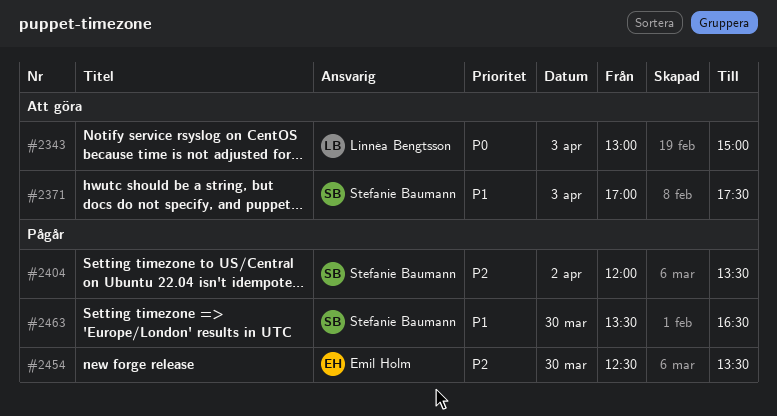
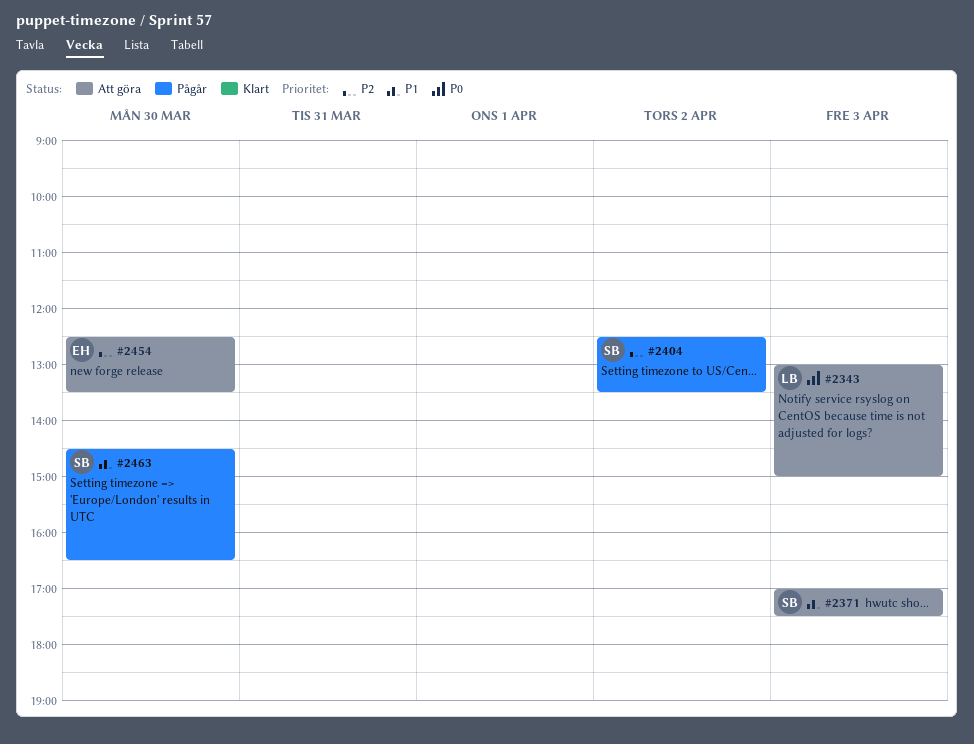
#2404, begins: 12:00 -> 12:30
#2454, status: Pågår -> Att göra
#2463, begins: 13:30 -> 14:30

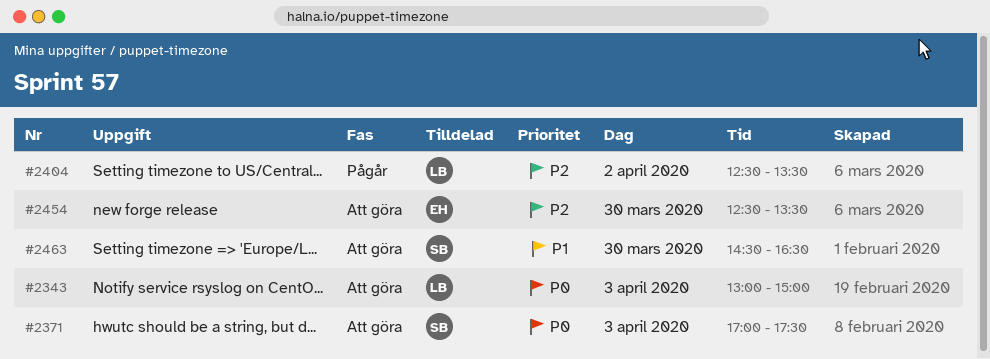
#2371, priority: P1 -> P0
#2404, owner: SB -> LB
#2463, status: Pågår -> Att göra

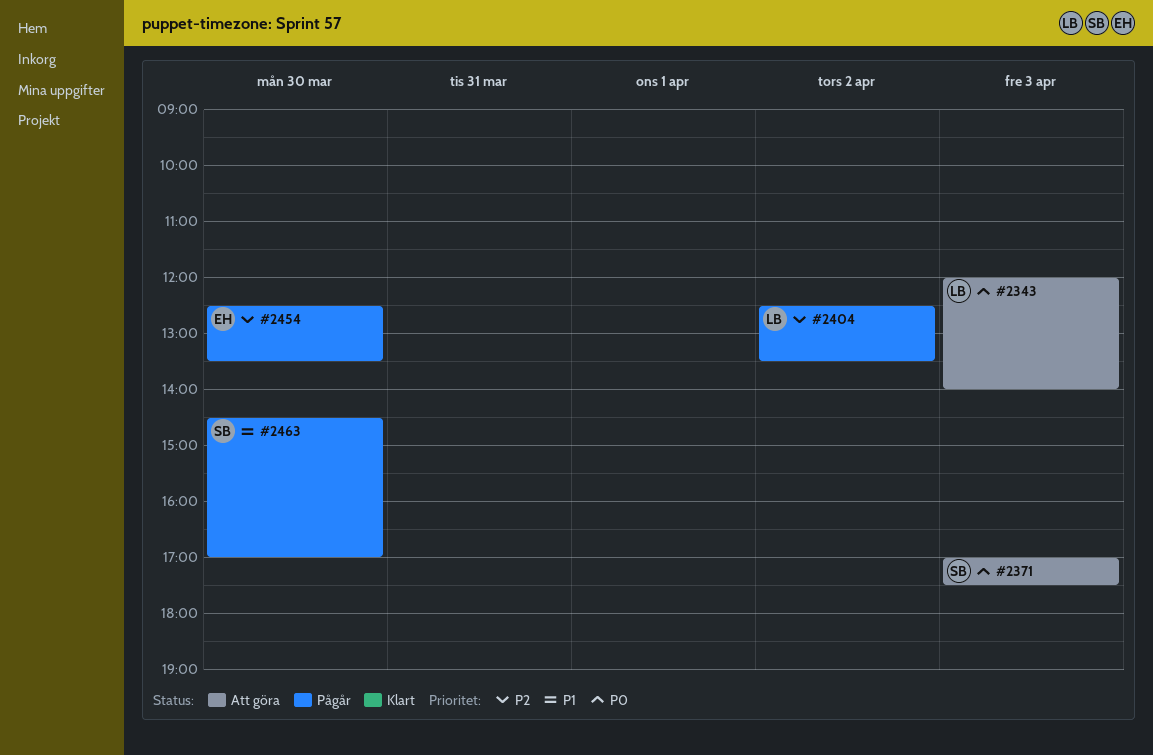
#2343, begins: 13:00 -> 12:00
#2343, ends: 15:00 -> 14:00
#2454, status: Att göra -> Pågår
#2463, status: Att göra -> Pågår
#2463, ends: 16:30 -> 17:00

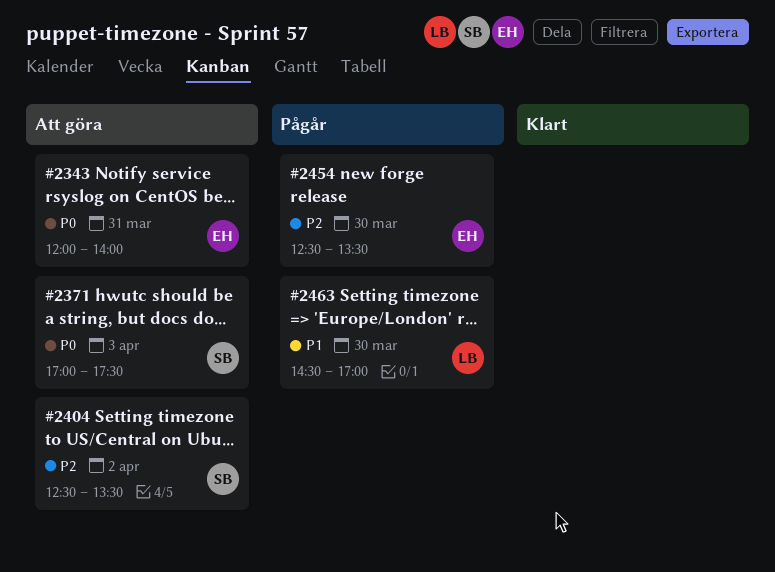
#2343, owner: LB -> EH
#2343, day: Apr 3 -> Mar 31
#2404, status: Pågår -> Att göra
#2404, owner: LB -> SB
#2463, owner: SB -> LB

